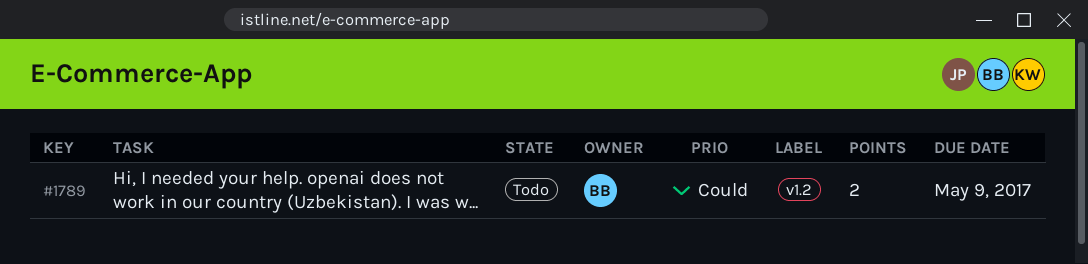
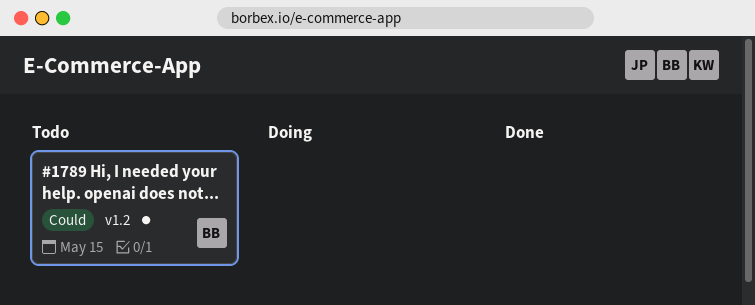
#1789, estimate: 2 -> 1
#1789, due: May 9 -> May 15

